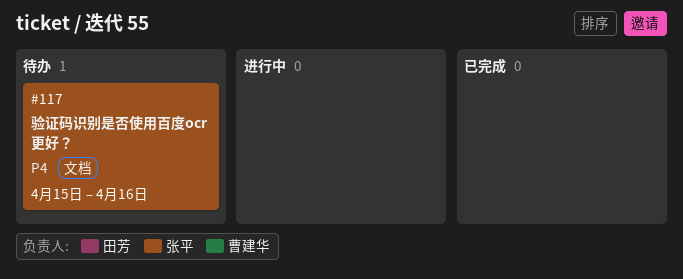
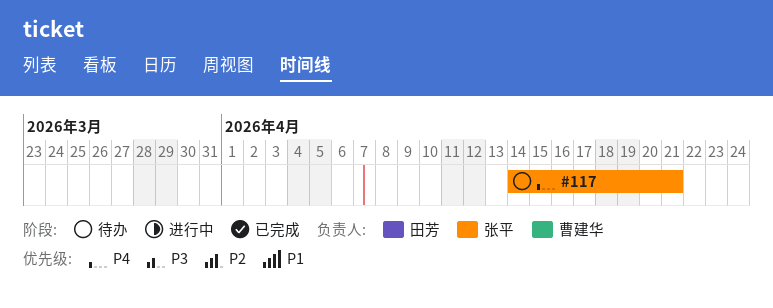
#117, start: Apr 15 -> Apr 14
#117, due: Apr 16 -> Apr 21

